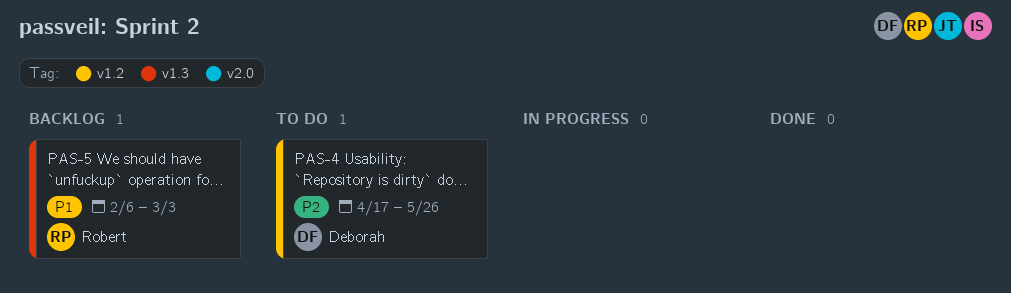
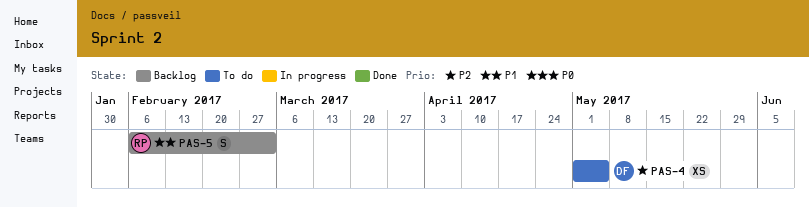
PAS-4, start: Apr 17 -> May 1
PAS-4, due: May 26 -> May 5

